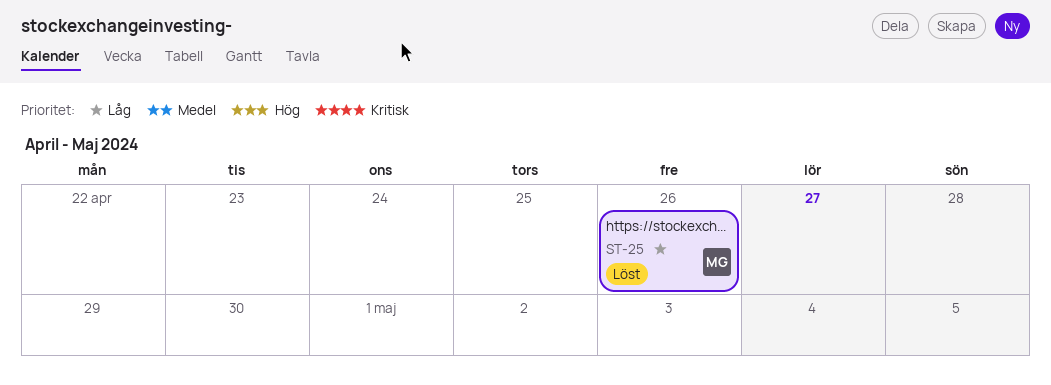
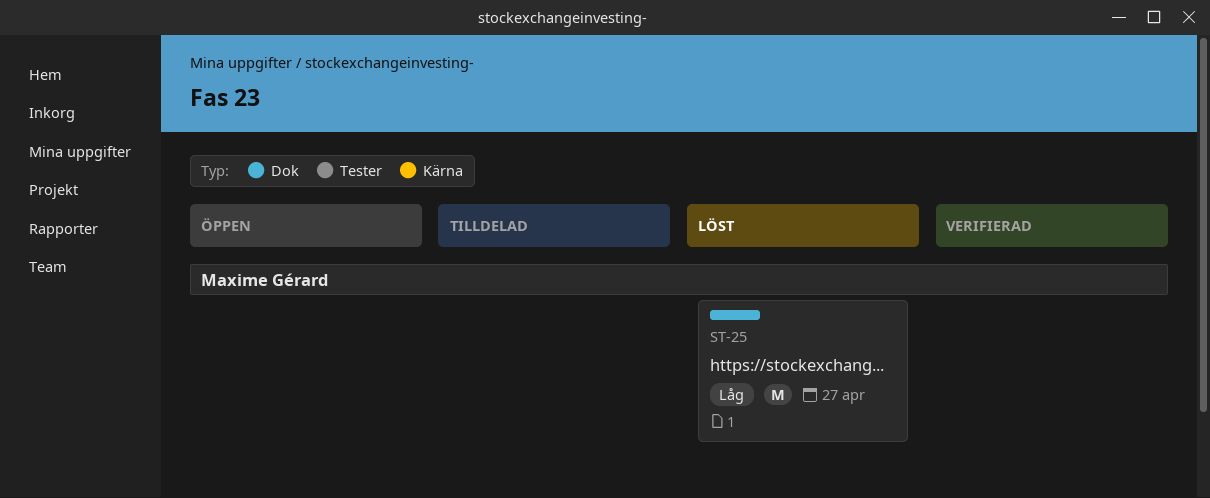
ST-25, due: Apr 26 -> Apr 27

